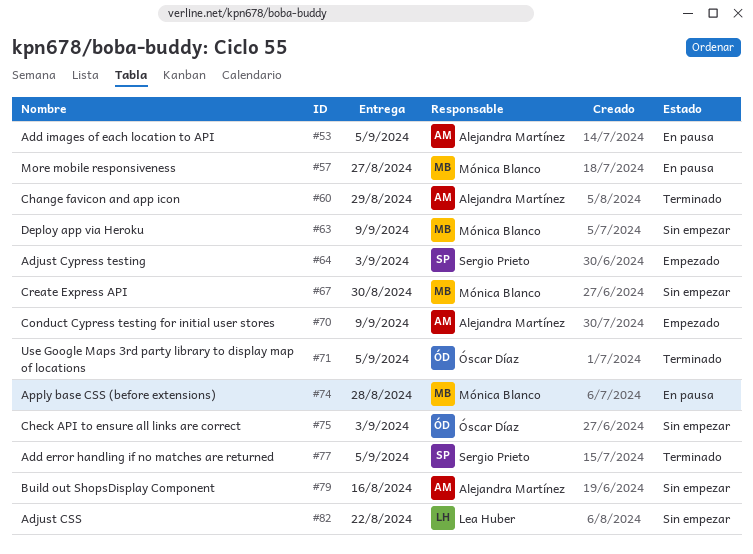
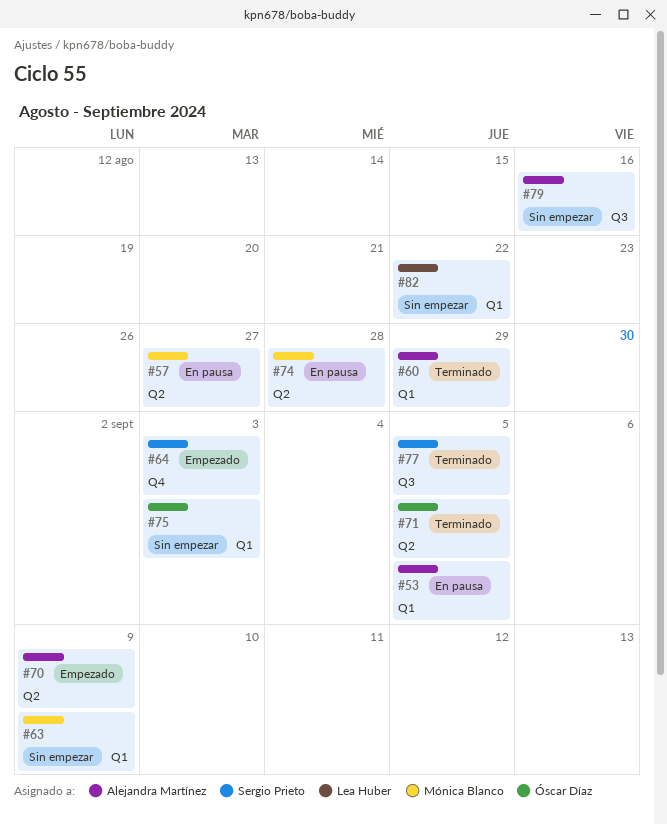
#67: present -> none

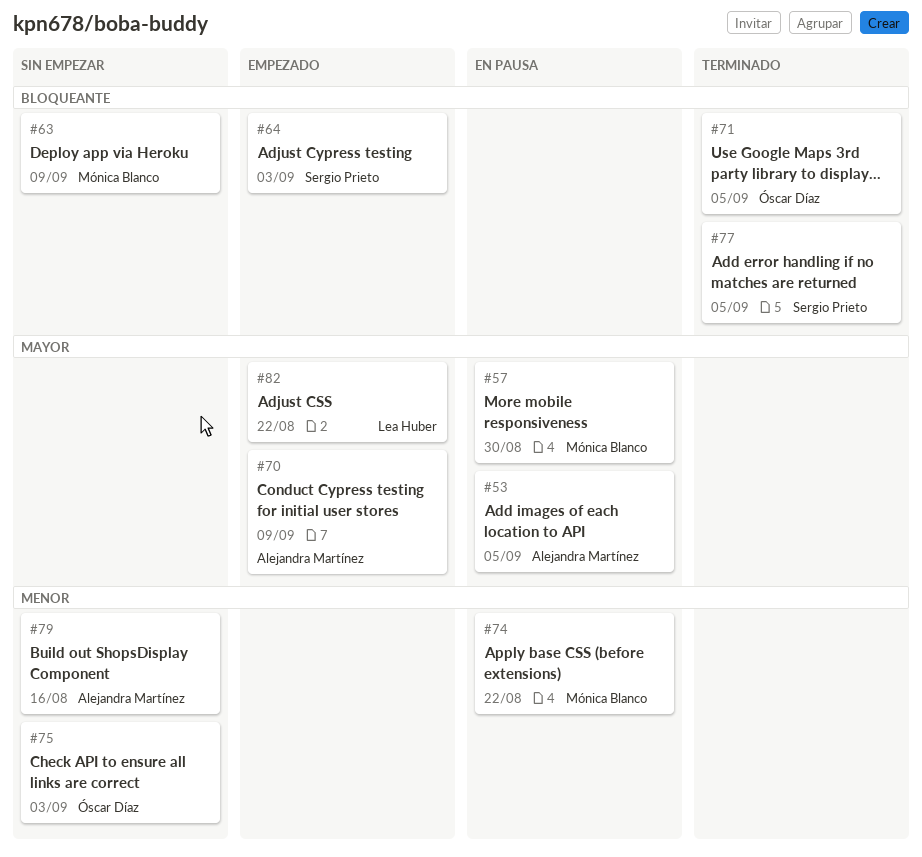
#57, due: Aug 27 -> Aug 30
#60: present -> none
#74, due: Aug 28 -> Aug 22
#82, status: Sin empezar -> Empezado

